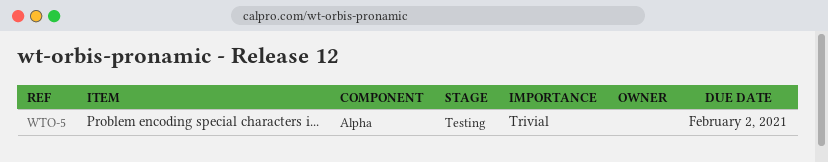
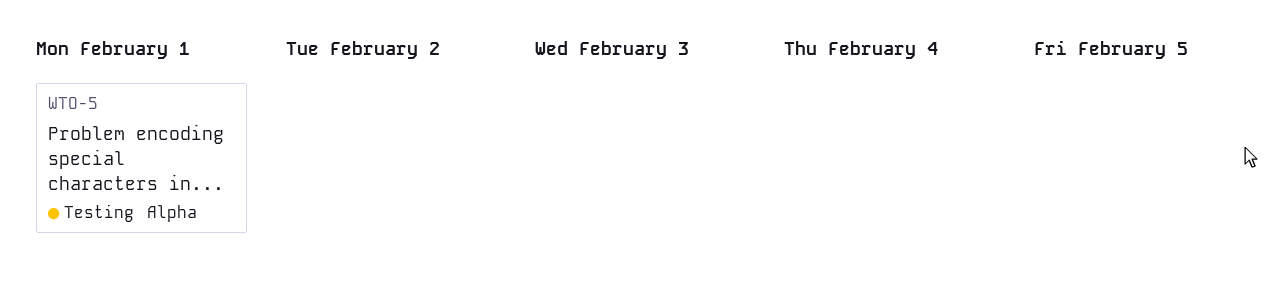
WTO-5, due: Feb 2 -> Feb 1

